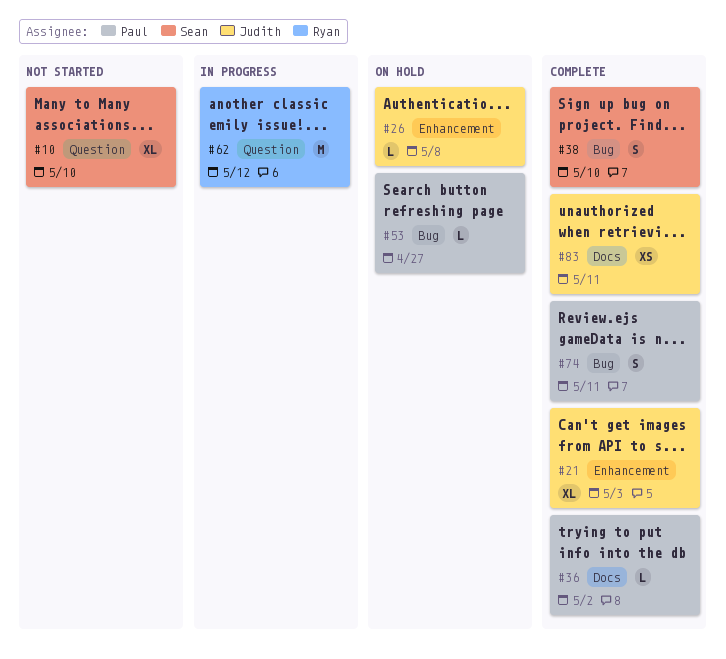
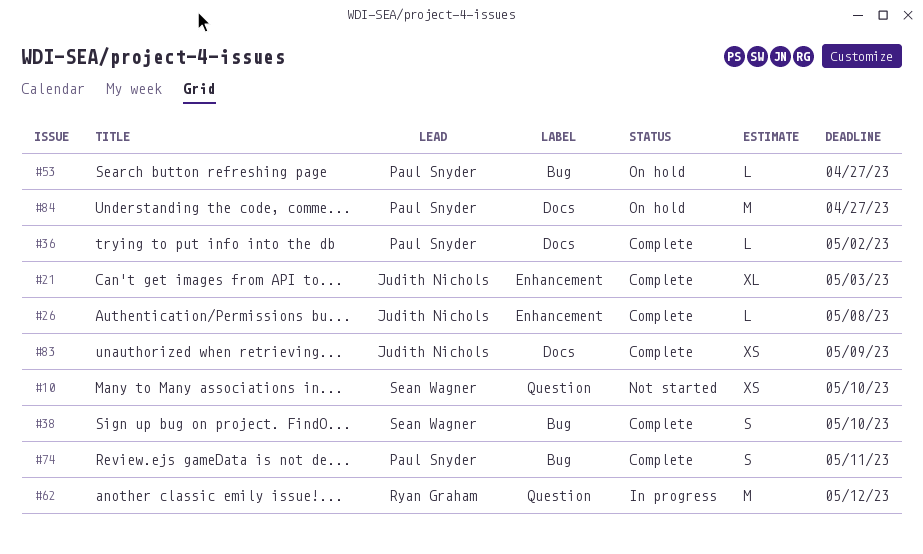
#10, estimate: XL -> XS
#26, status: On hold -> Complete
#83, due: May 11 -> May 9
#84: none -> present

